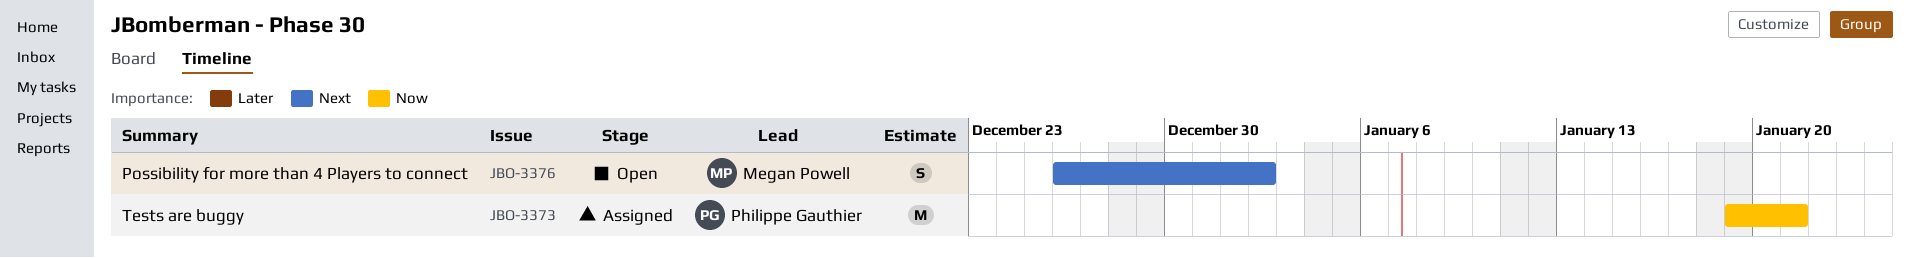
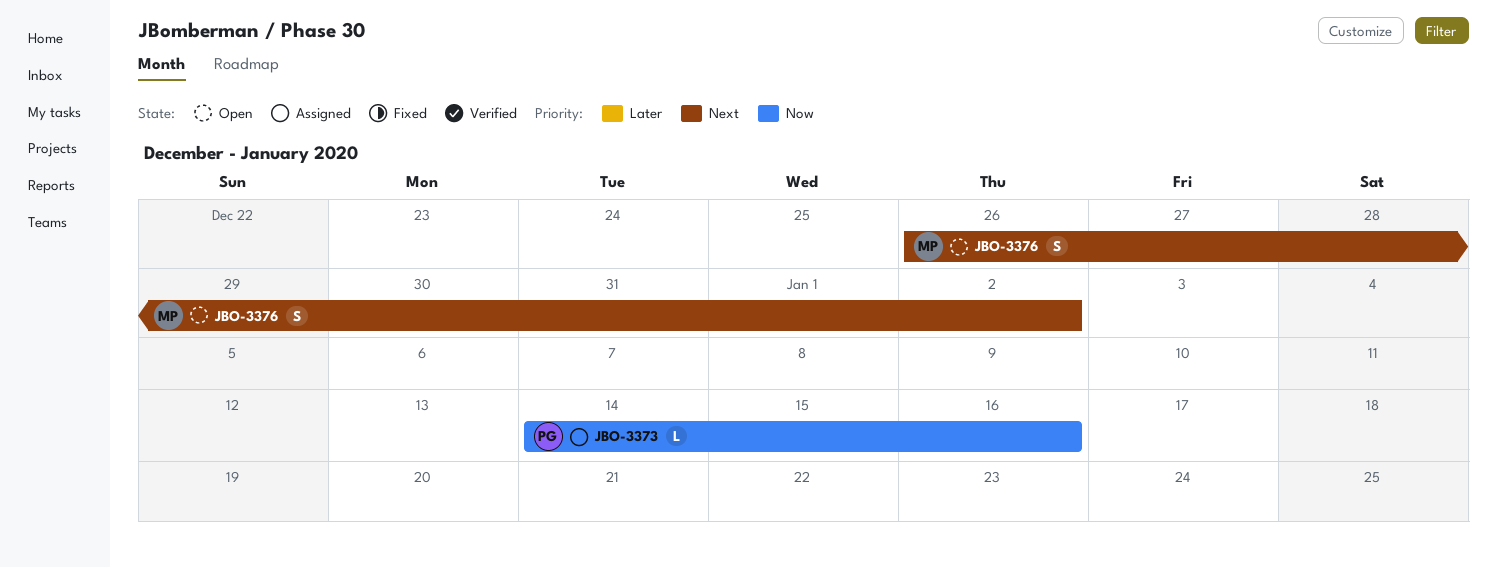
JBO-3373, estimate: M -> L
JBO-3373, start: Jan 19 -> Jan 14
JBO-3373, due: Jan 21 -> Jan 16

